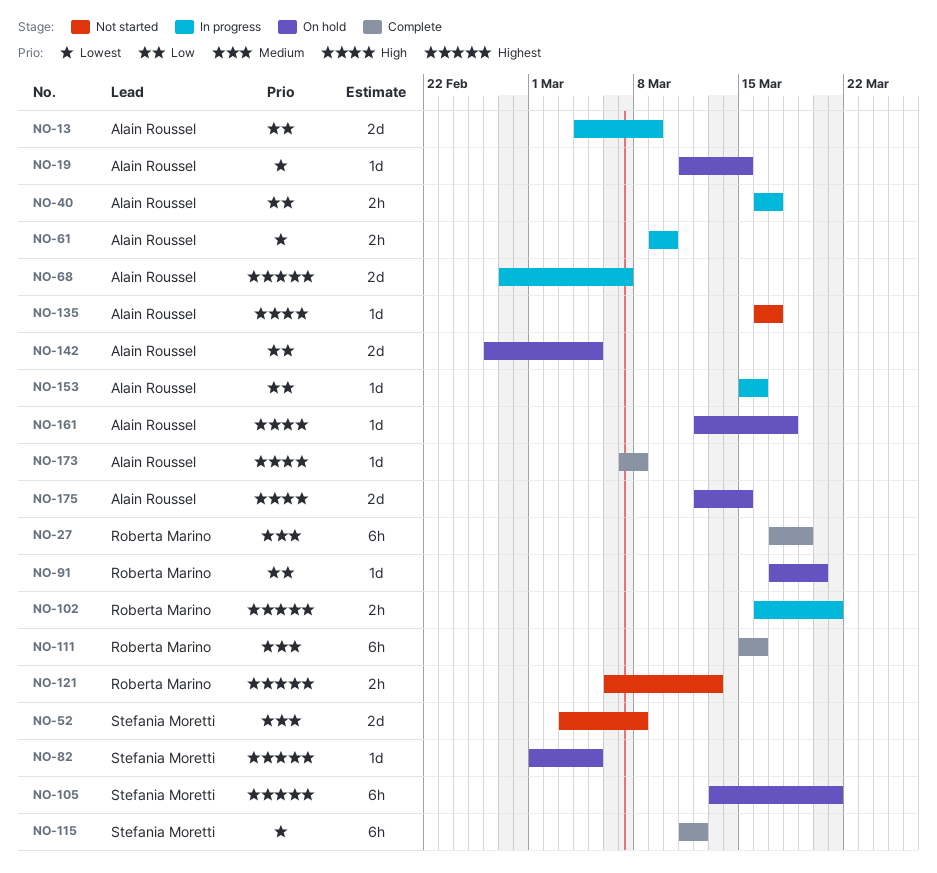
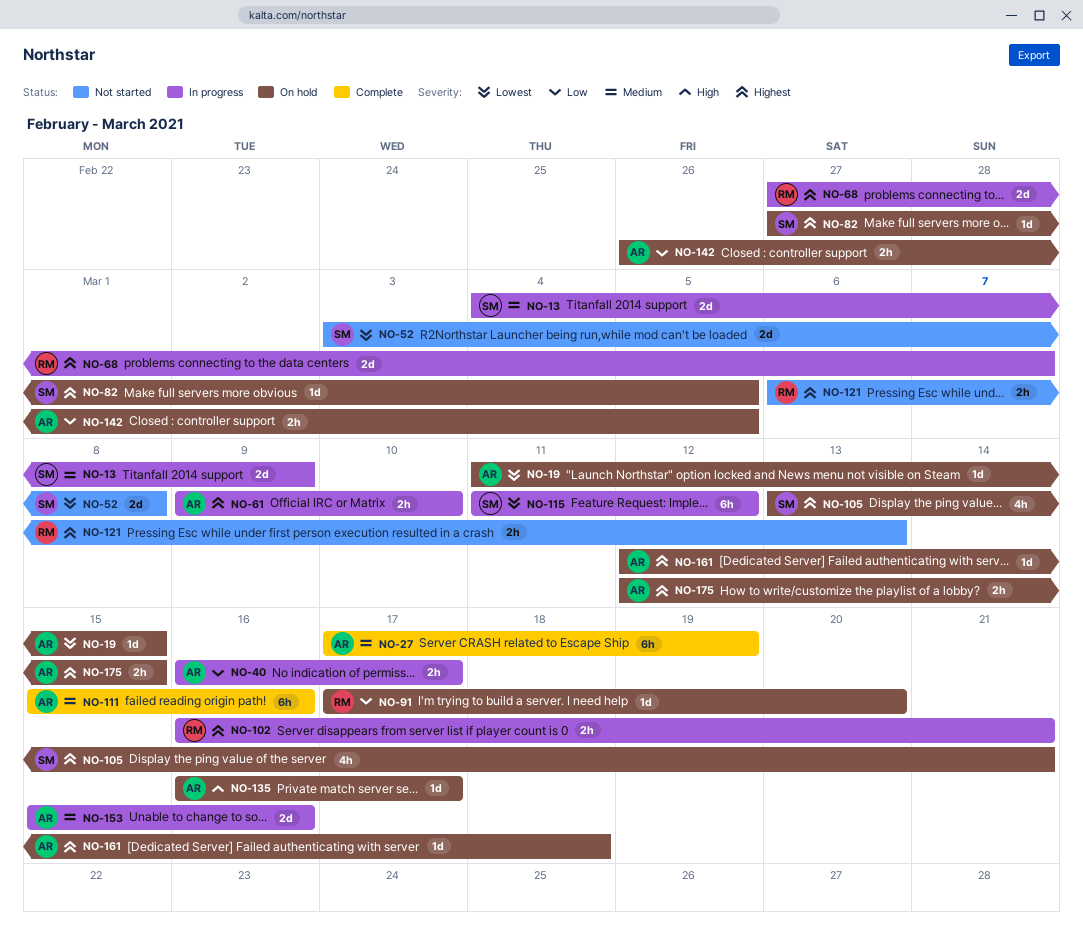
NO-13, owner: Alain Roussel -> Stefania Moretti
NO-13, priority: Low -> Medium
NO-27, owner: Roberta Marino -> Alain Roussel
NO-52, priority: Medium -> Lowest
NO-61, priority: Lowest -> Highest
NO-68, owner: Alain Roussel -> Roberta Marino
NO-82, start: Mar 1 -> Feb 27
NO-105, estimate: 6h -> 4h
NO-111, owner: Roberta Marino -> Alain Roussel
NO-115, status: Complete -> In progress
NO-135, status: Not started -> On hold
NO-142, estimate: 2d -> 2h
NO-153, priority: Low -> Medium
NO-153, estimate: 1d -> 2d
NO-161, priority: High -> Highest
NO-173: present -> none
NO-175, priority: High -> Highest
NO-175, estimate: 2d -> 2h

